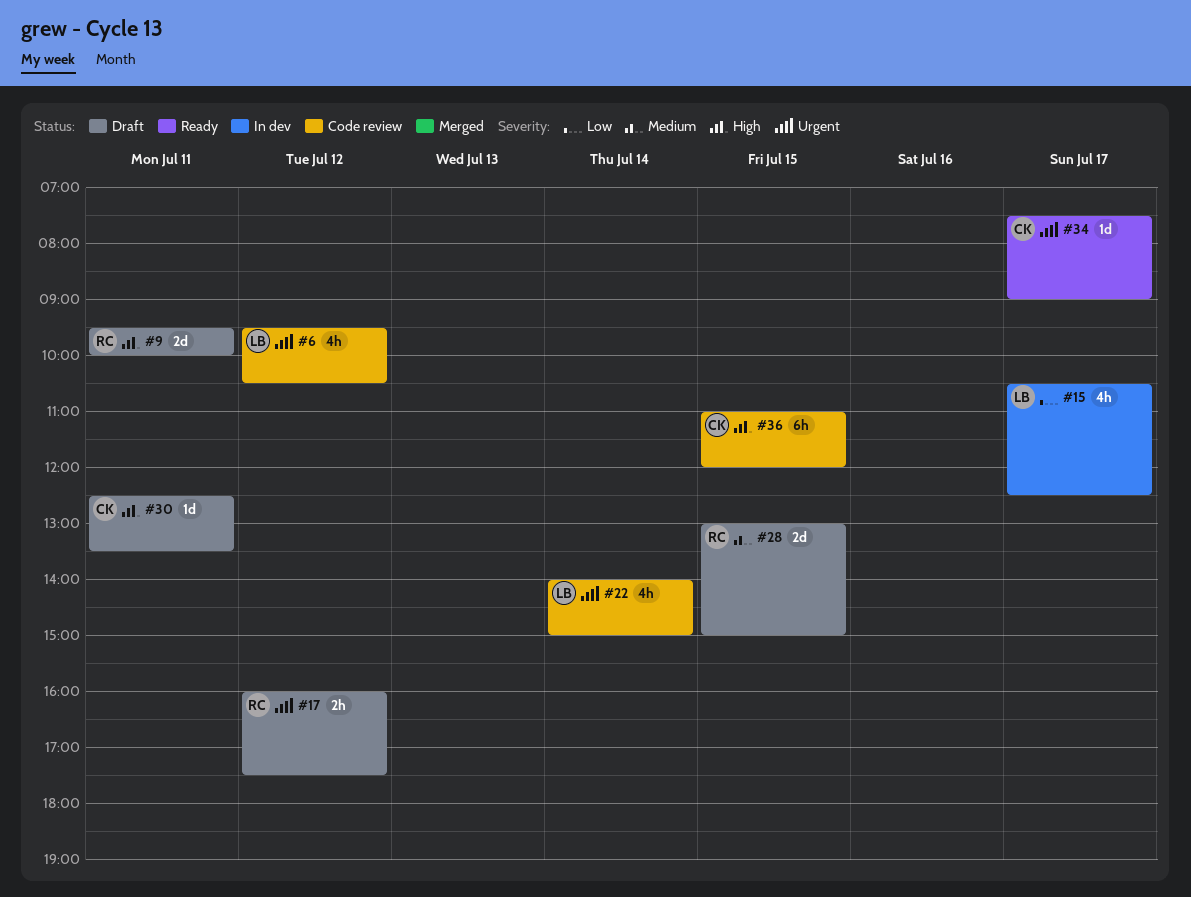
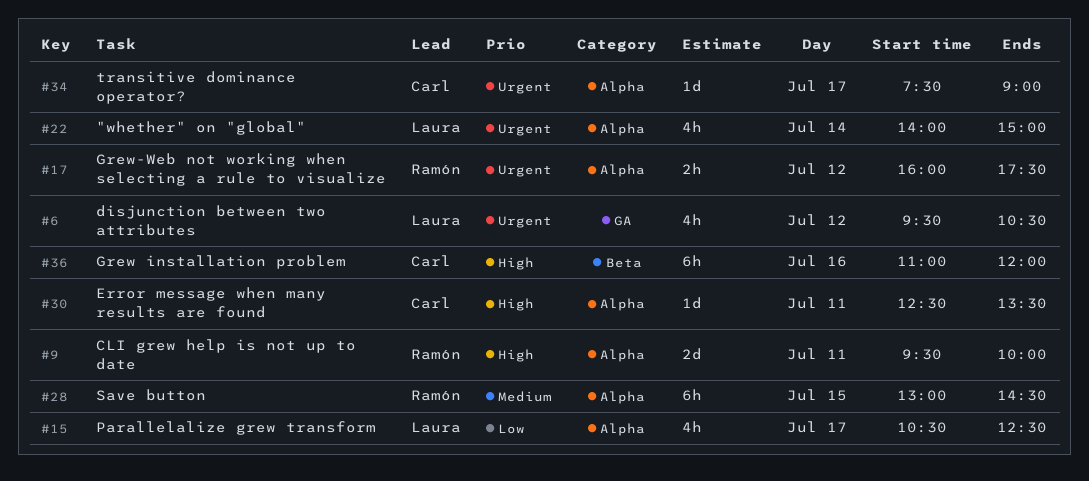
#28, estimate: 2d -> 6h
#28, ends: 15:00 -> 14:30
#36, day: Jul 15 -> Jul 16

